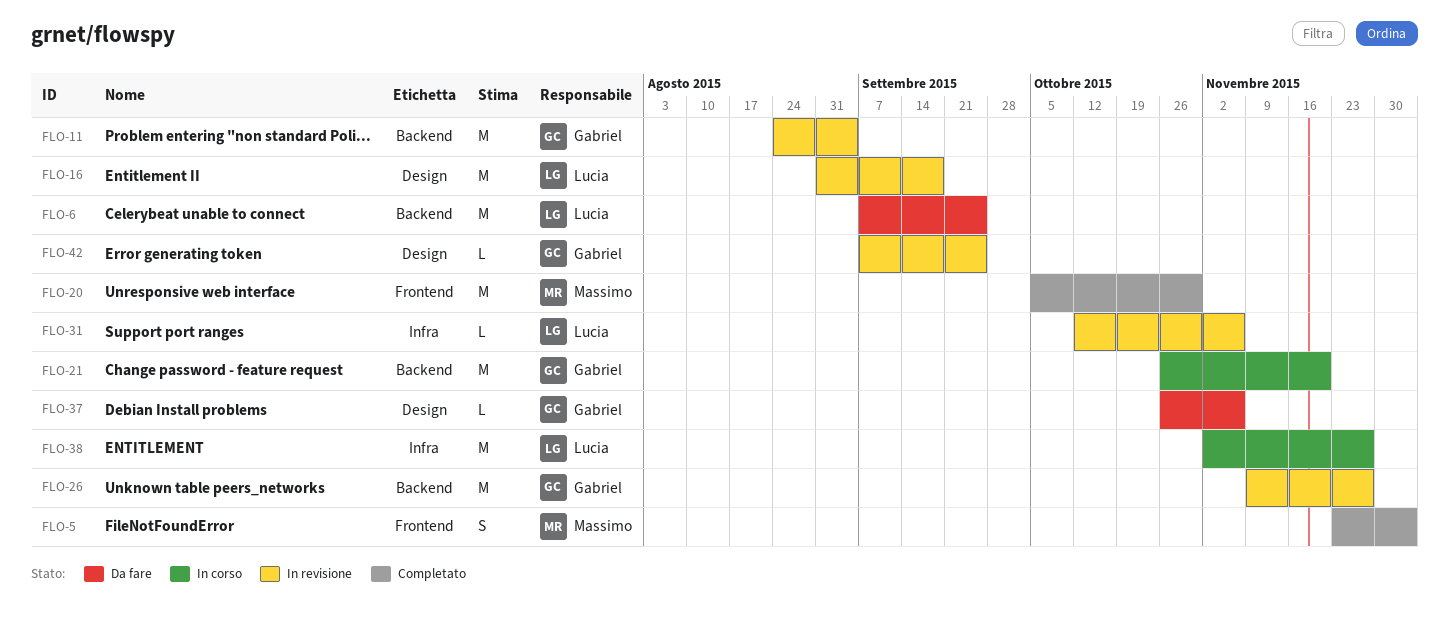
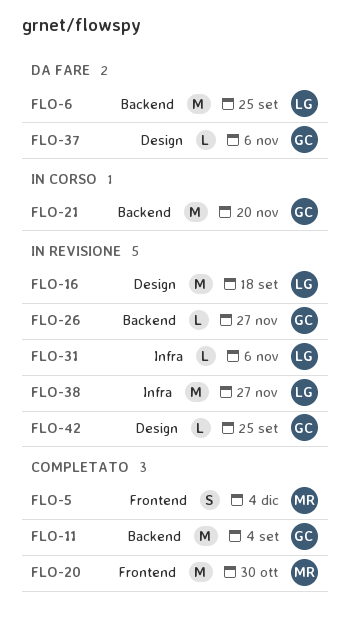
FLO-11, status: In revisione -> Completato
FLO-26, estimate: M -> L
FLO-38, status: In corso -> In revisione

